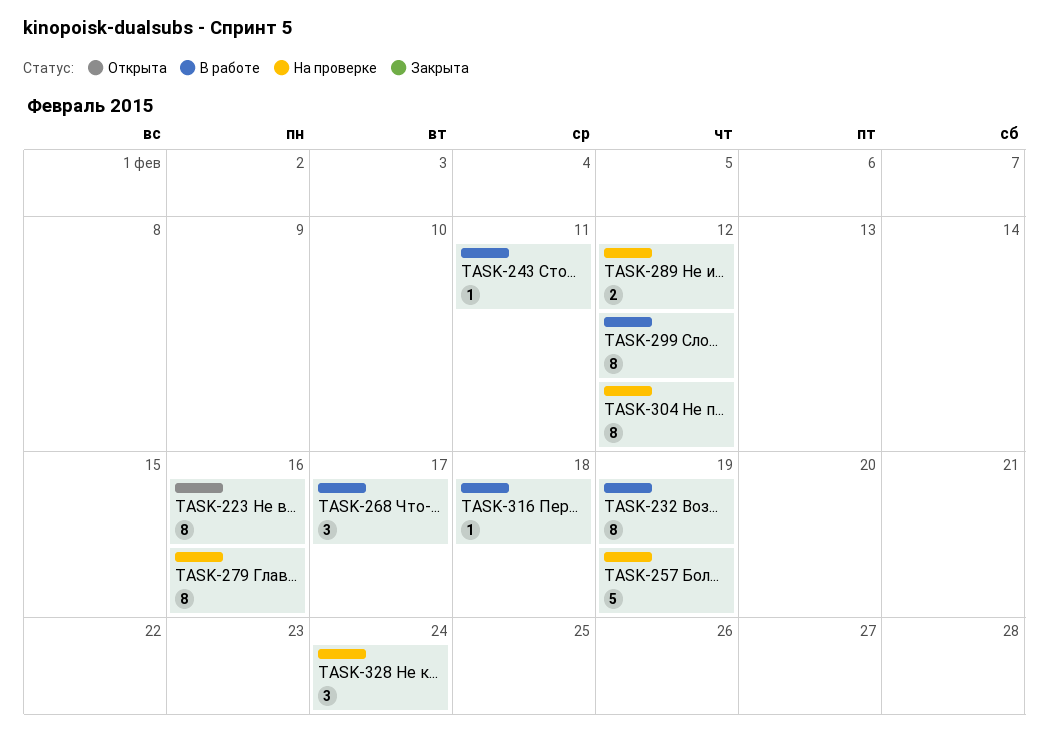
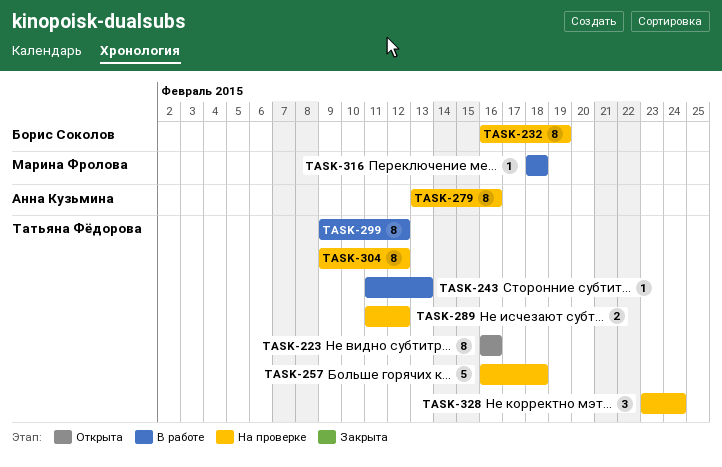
TASK-232, status: В работе -> На проверке
TASK-243, due: Feb 11 -> Feb 13
TASK-257, due: Feb 19 -> Feb 18
TASK-268: present -> none

